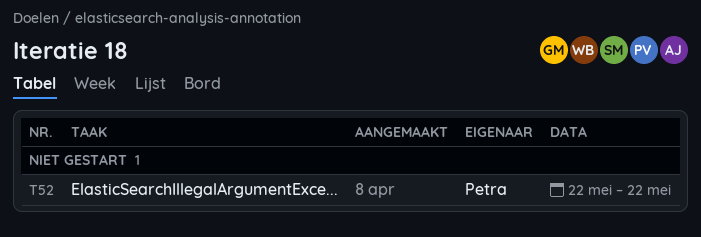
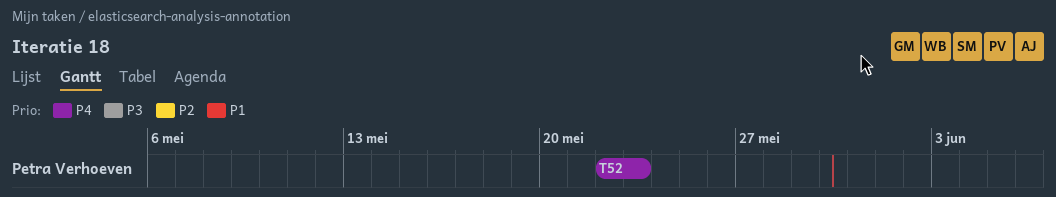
T52, due: May 22 -> May 23

